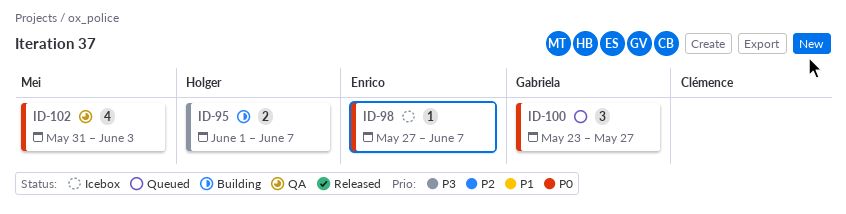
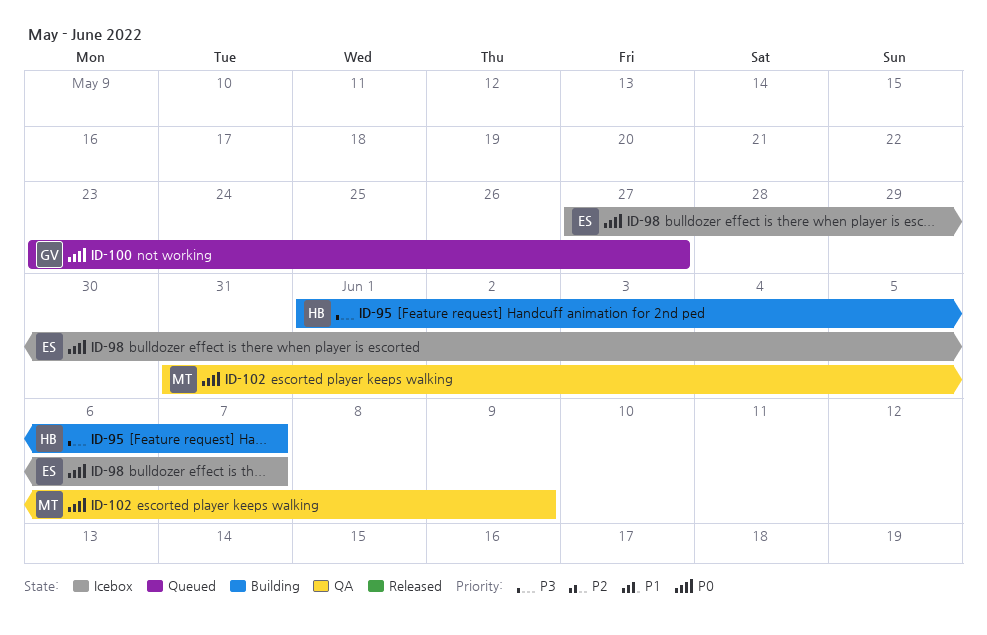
ID-102, due: Jun 3 -> Jun 9

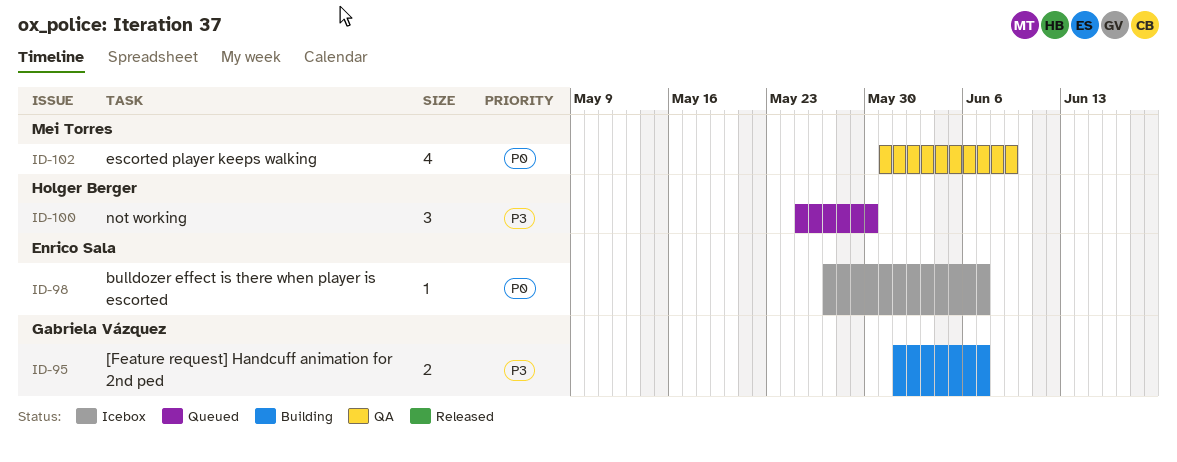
ID-95, owner: Holger Berger -> Gabriela Vázquez
ID-100, owner: Gabriela Vázquez -> Holger Berger
ID-100, priority: P0 -> P3
ID-100, start: May 23 -> May 25
ID-100, due: May 27 -> May 30

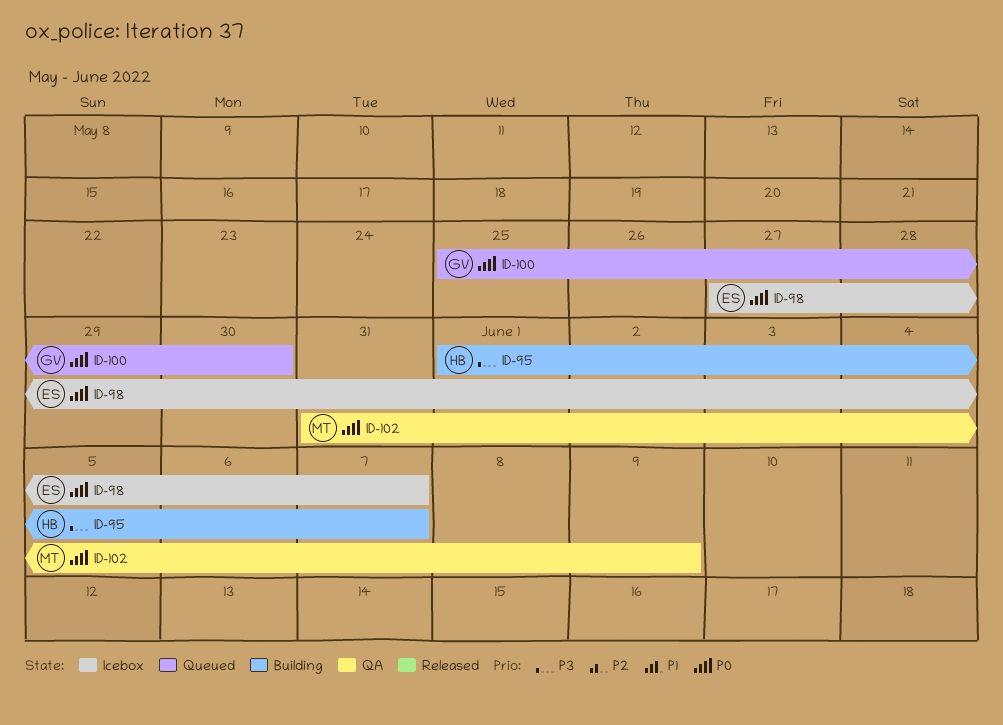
ID-95, owner: Gabriela Vázquez -> Holger Berger
ID-100, owner: Holger Berger -> Gabriela Vázquez
ID-100, priority: P3 -> P0

